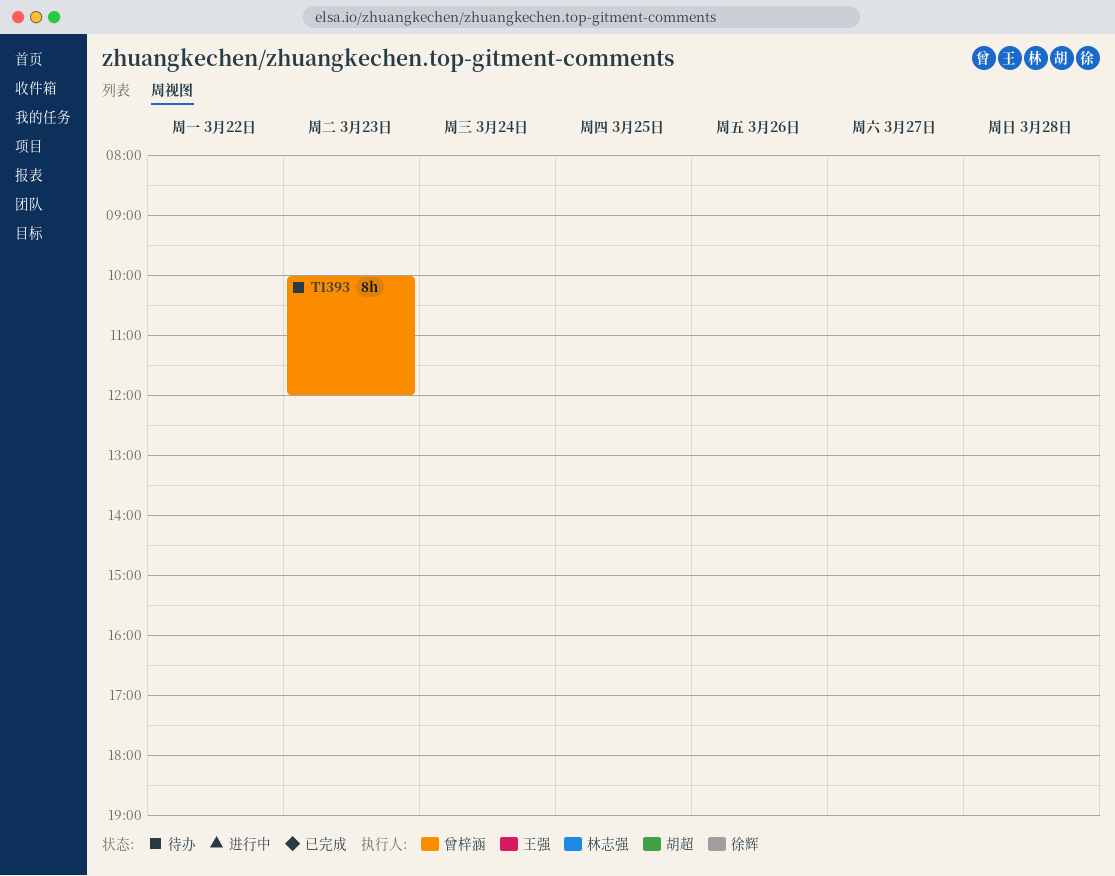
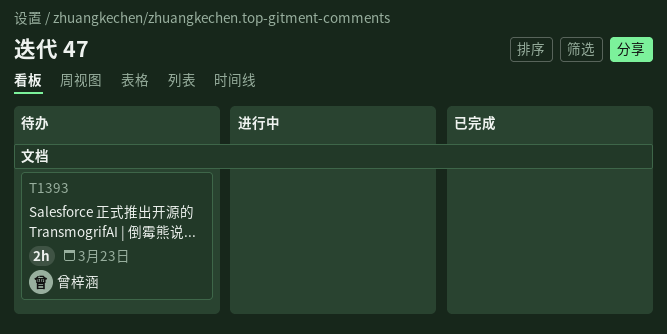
T1393, estimate: 8h -> 2h

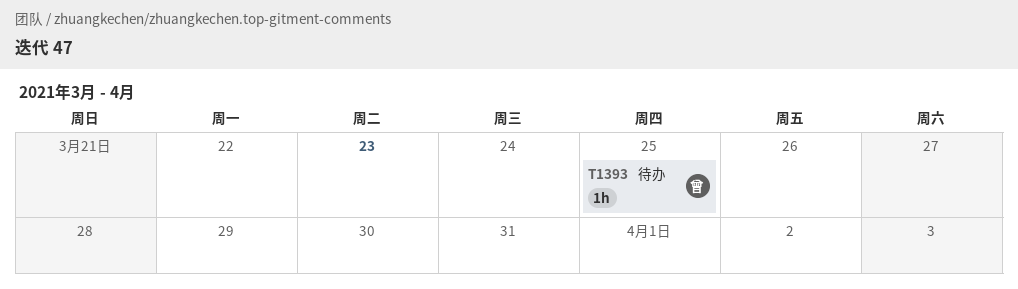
T1393, estimate: 2h -> 1h
T1393, day: Mar 23 -> Mar 25

